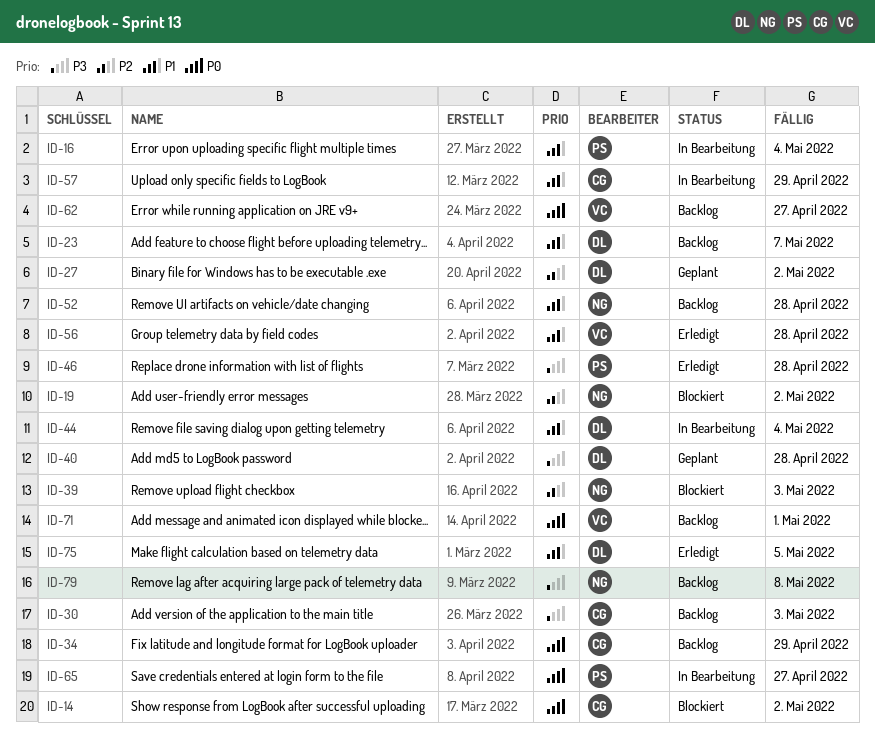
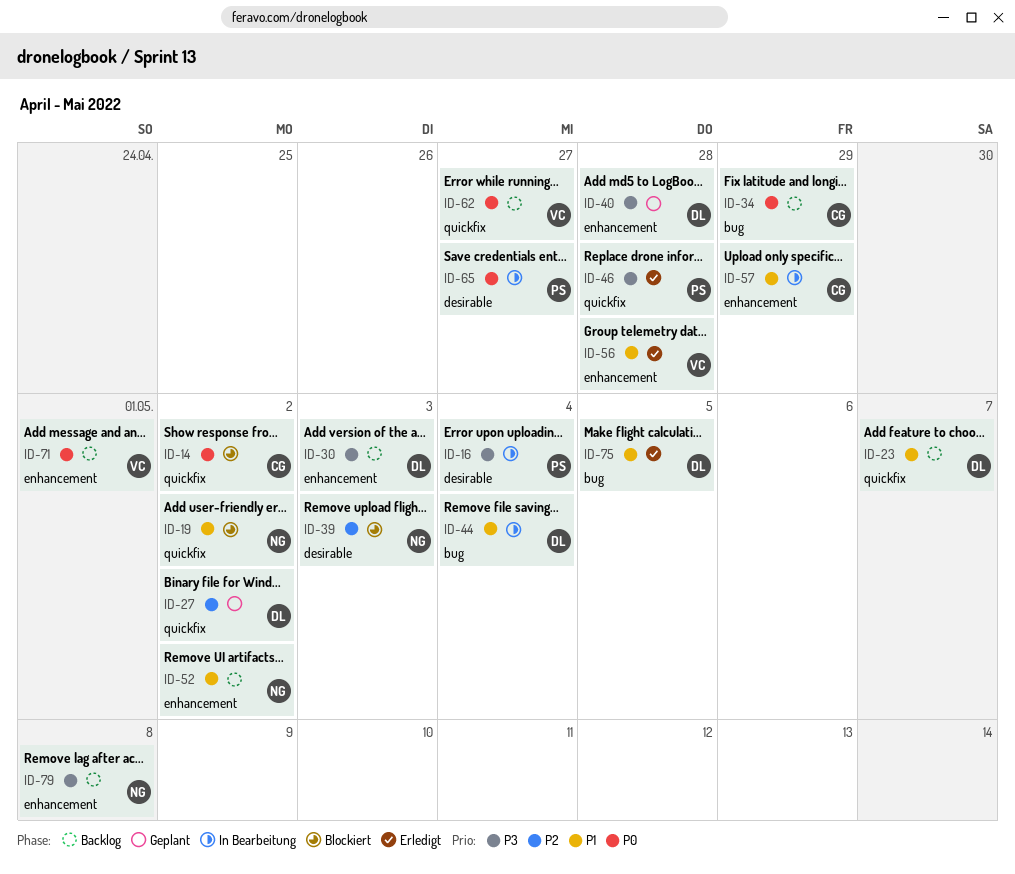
ID-16, priority: P1 -> P3
ID-19, priority: P2 -> P1
ID-30, owner: CG -> DL
ID-52, due: Apr 28 -> May 2

